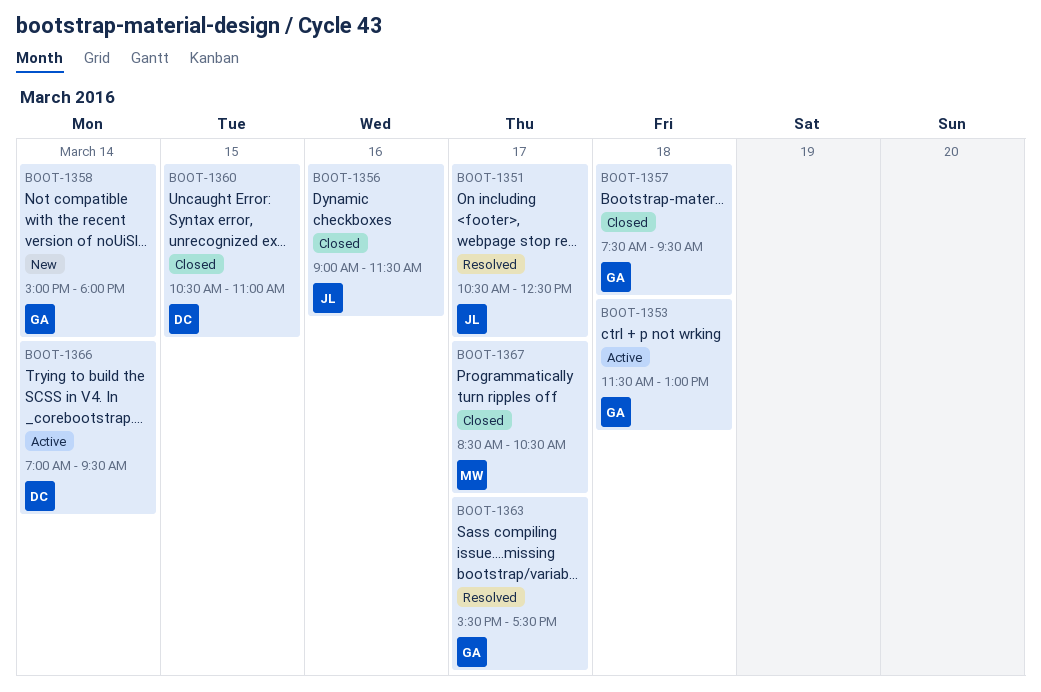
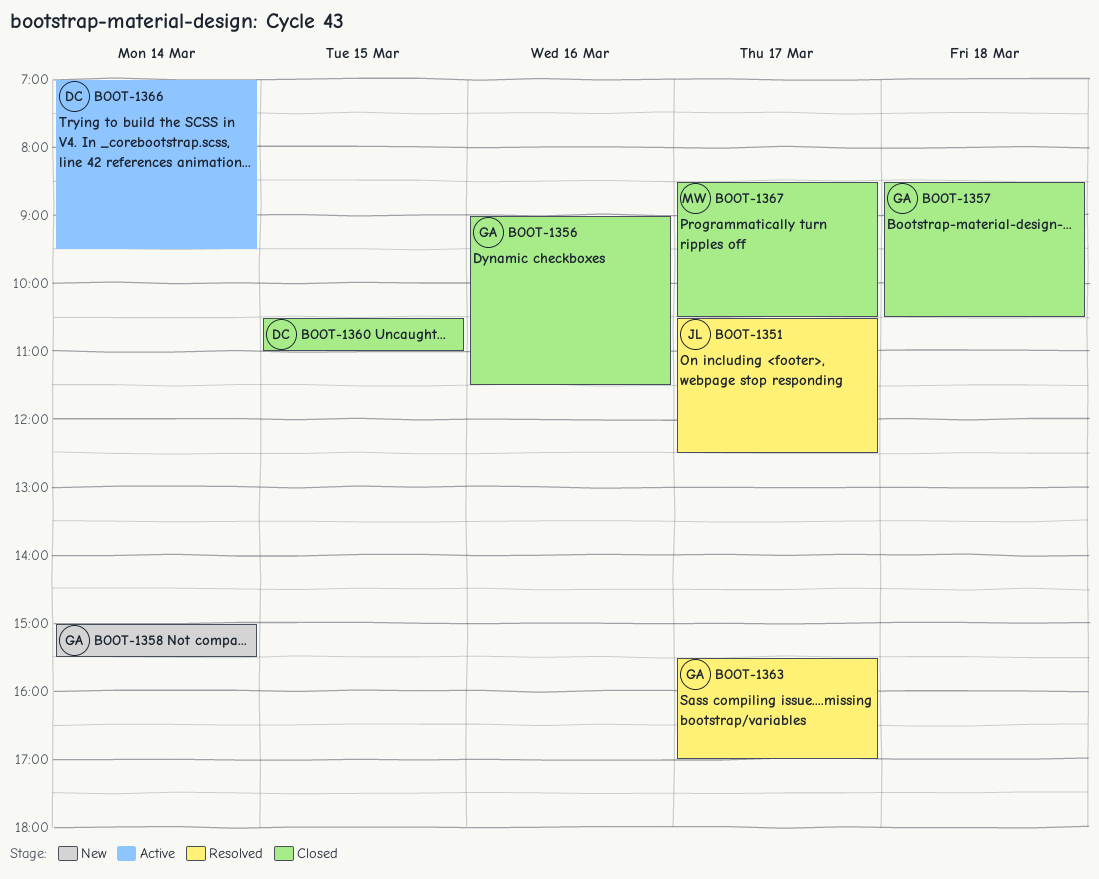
BOOT-1353: present -> none
BOOT-1356, owner: JL -> GA
BOOT-1357, begins: 07:30 -> 08:30
BOOT-1357, ends: 09:30 -> 10:30
BOOT-1358, ends: 18:00 -> 15:30
BOOT-1363, ends: 17:30 -> 17:00

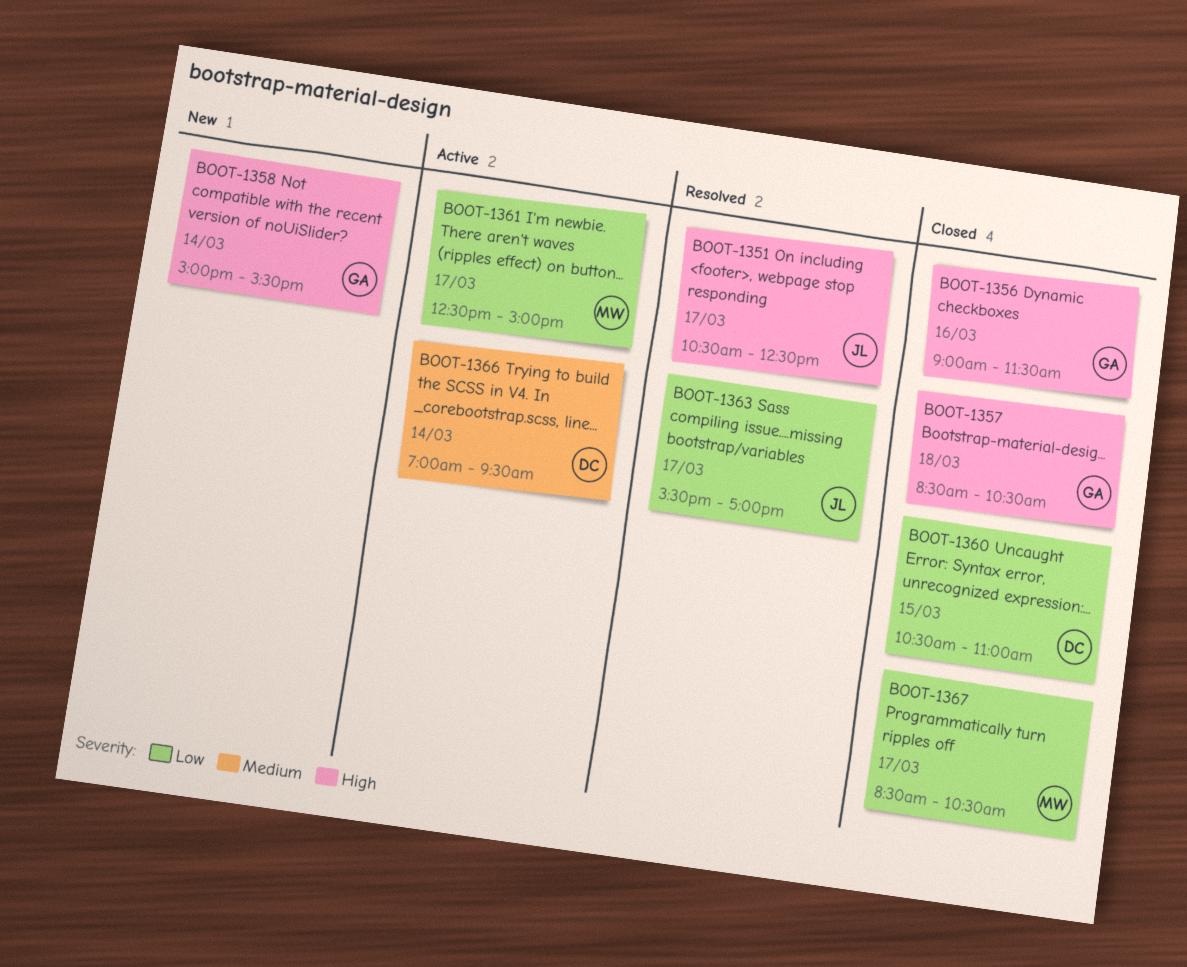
BOOT-1361: none -> present
BOOT-1363, owner: GA -> JL

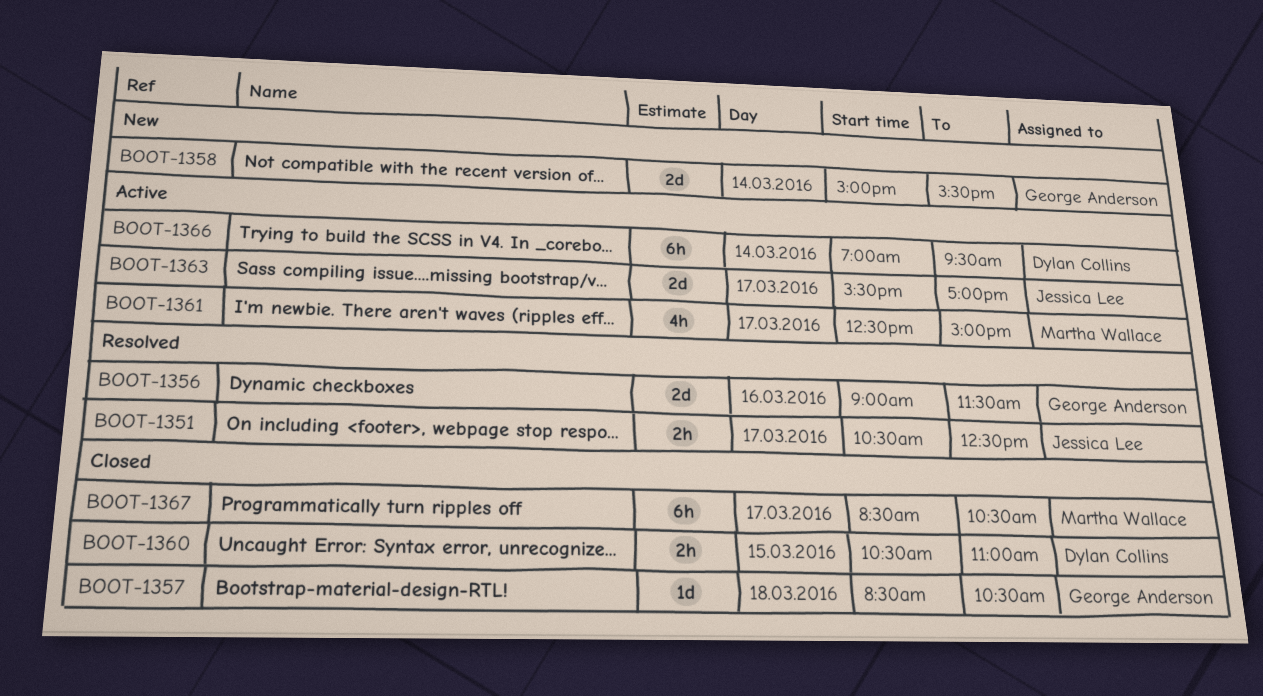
BOOT-1356, status: Closed -> Resolved
BOOT-1363, status: Resolved -> Active

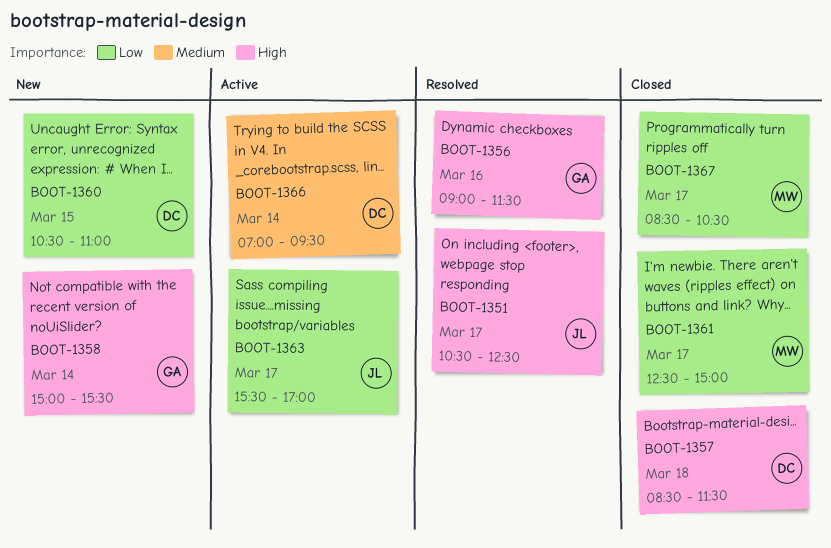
BOOT-1357, owner: George Anderson -> Dylan Collins
BOOT-1357, ends: 10:30 -> 11:30
BOOT-1360, status: Closed -> New
BOOT-1361, status: Active -> Closed

